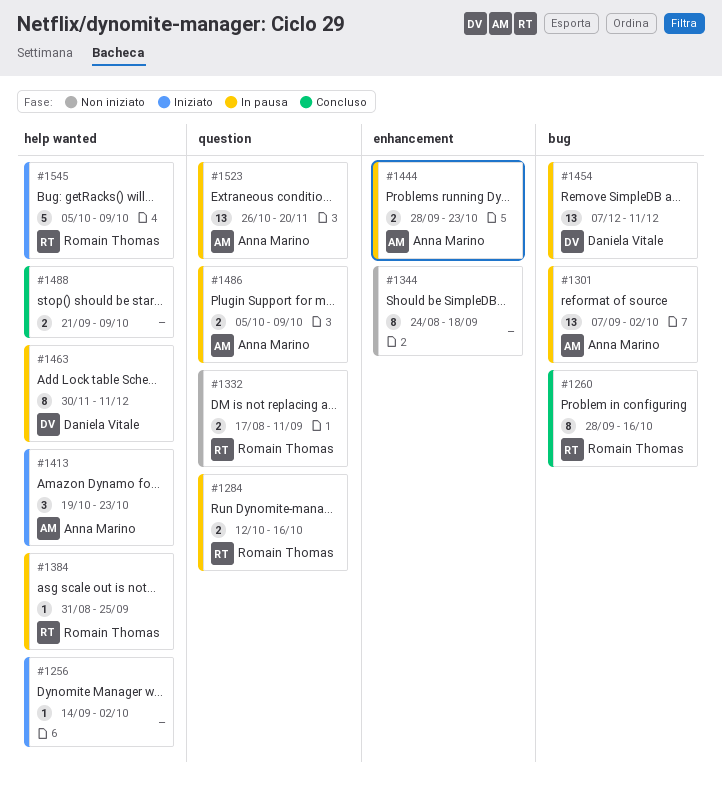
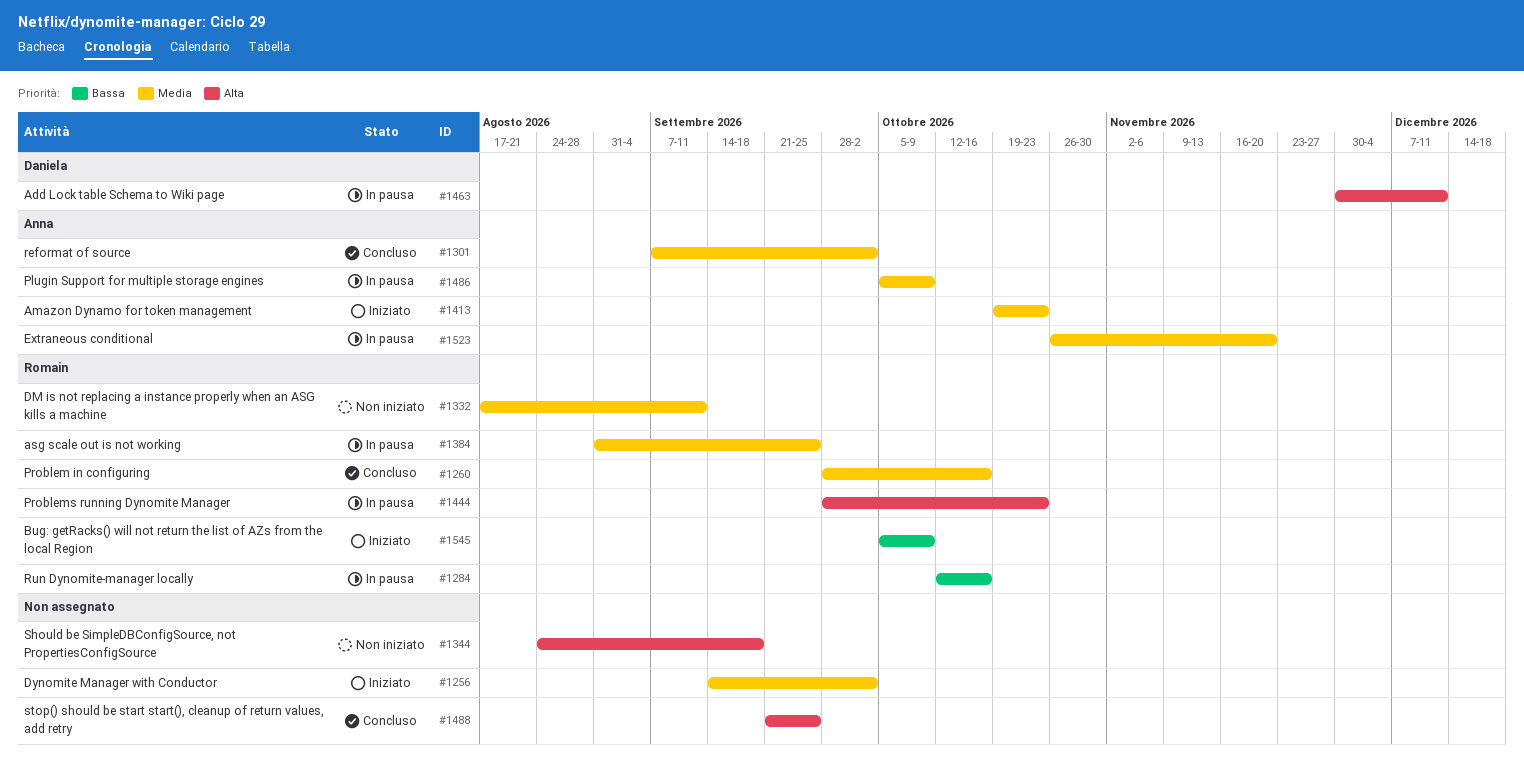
#1301, status: In pausa -> Concluso
#1444, owner: Anna Marino -> Romain Thomas
#1454: present -> none
#1488, due: Oct 9 -> Sep 25

